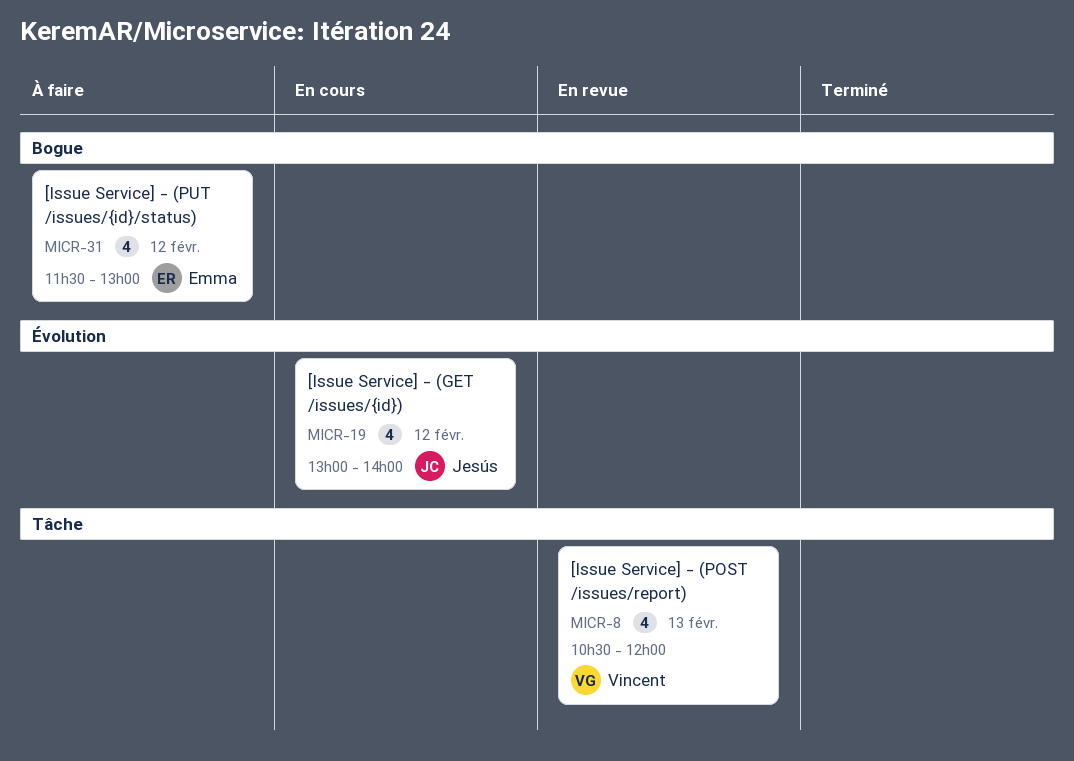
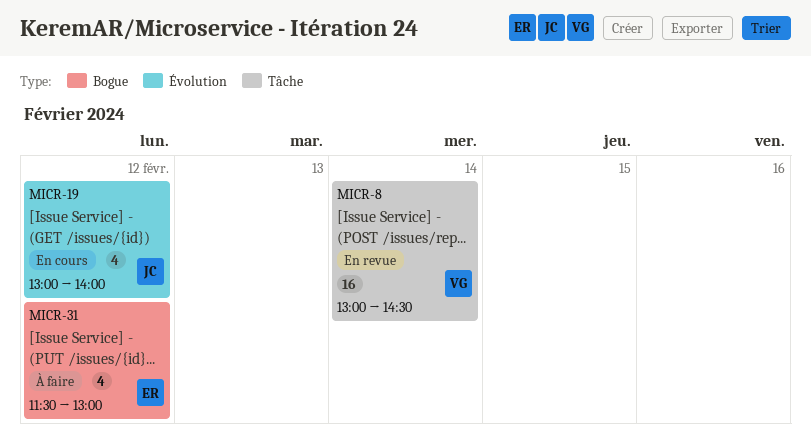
MICR-8, estimate: 4 -> 16
MICR-8, day: Feb 13 -> Feb 14
MICR-8, begins: 10:30 -> 13:00
MICR-8, ends: 12:00 -> 14:30

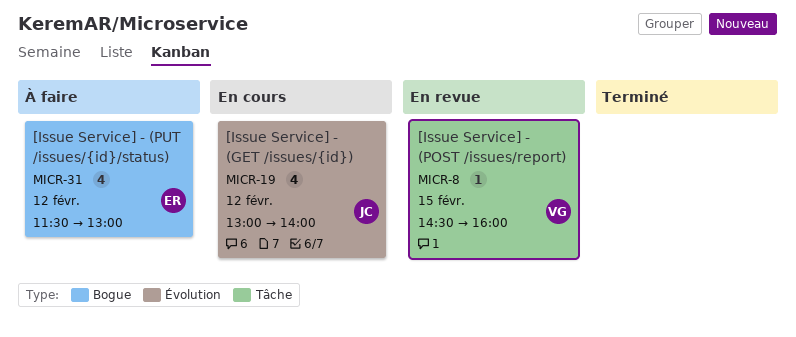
MICR-8, estimate: 16 -> 1
MICR-8, day: Feb 14 -> Feb 15
MICR-8, begins: 13:00 -> 14:30
MICR-8, ends: 14:30 -> 16:00

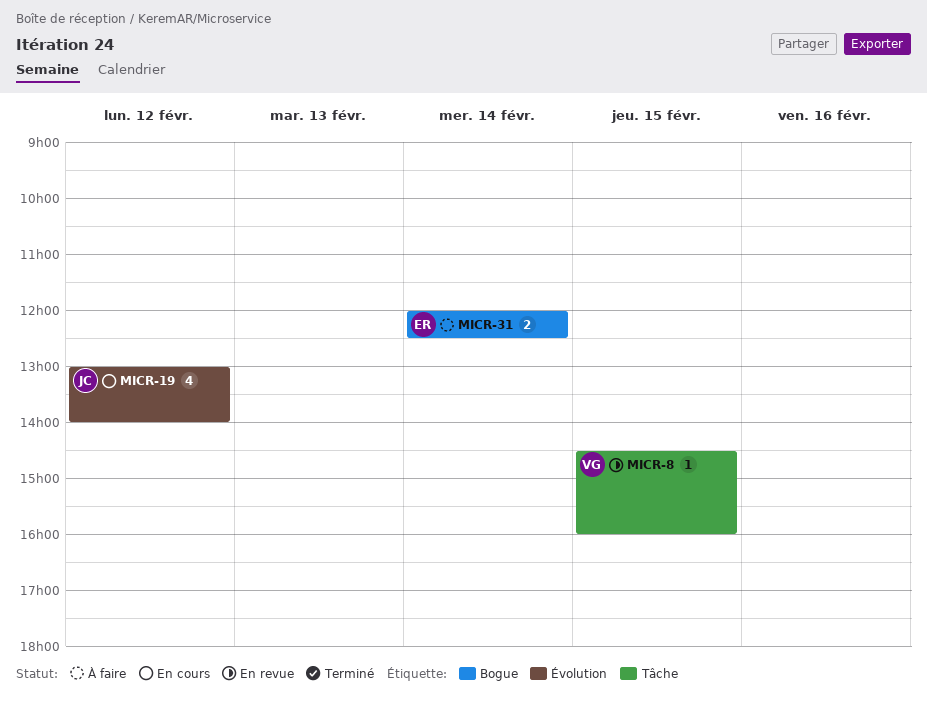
MICR-31, estimate: 4 -> 2
MICR-31, day: Feb 12 -> Feb 14
MICR-31, begins: 11:30 -> 12:00
MICR-31, ends: 13:00 -> 12:30

